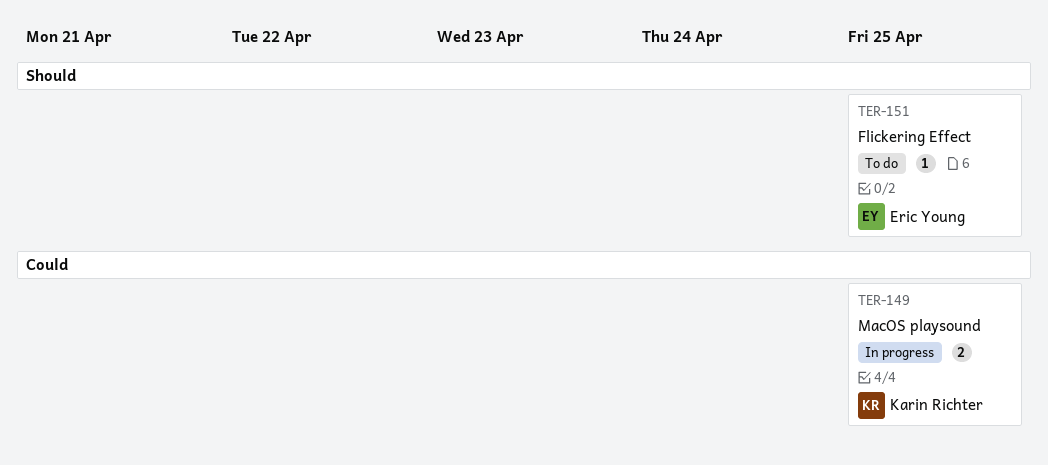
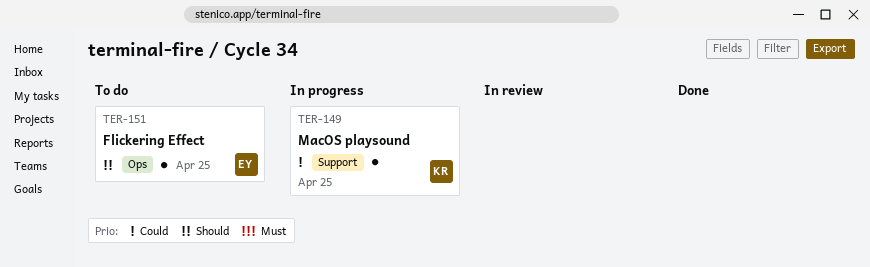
TER-149, estimate: 2 -> 1

